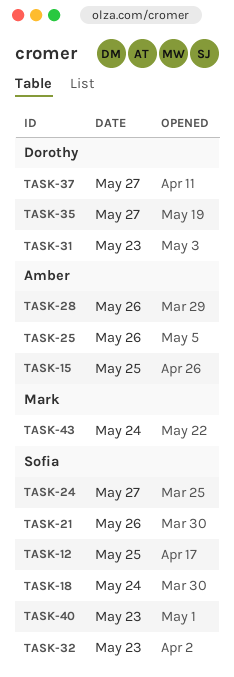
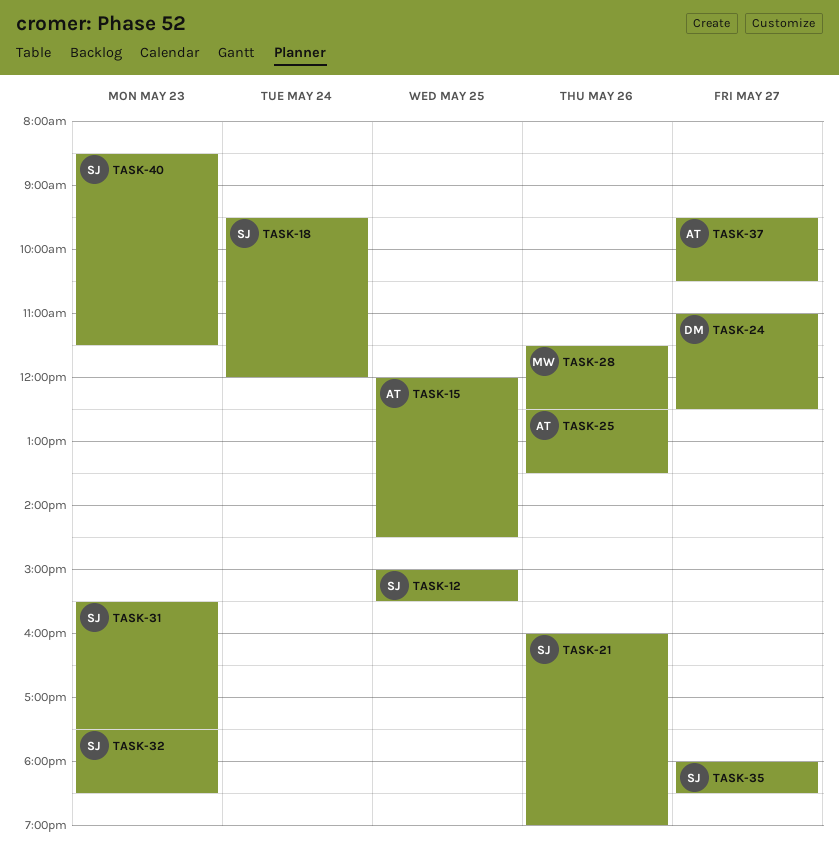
TASK-24, owner: Sofia -> Dorothy
TASK-28, owner: Amber -> Mark
TASK-31, owner: Dorothy -> Sofia
TASK-35, owner: Dorothy -> Sofia
TASK-37, owner: Dorothy -> Amber
TASK-43: present -> none

